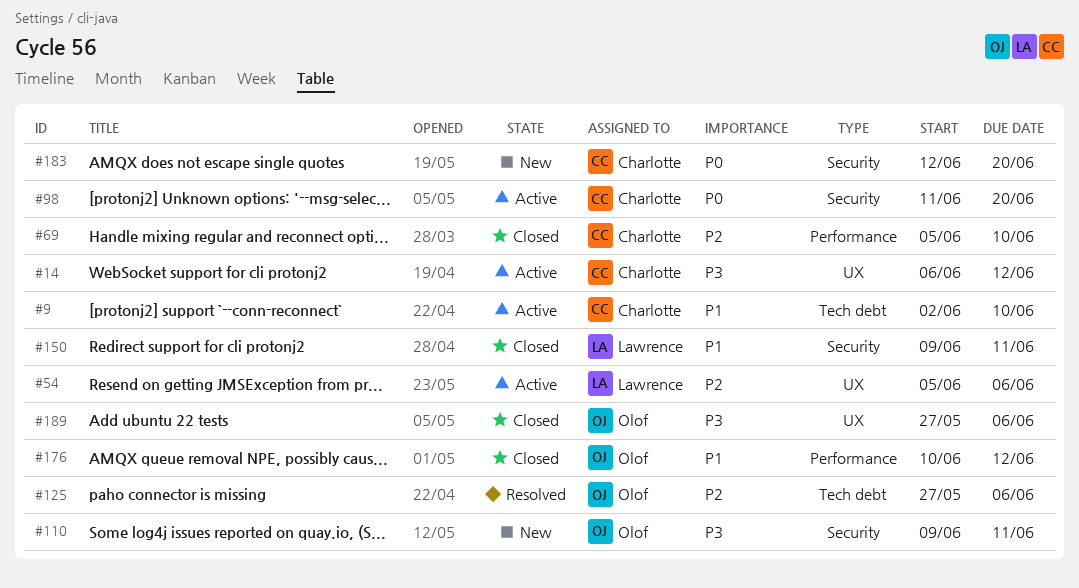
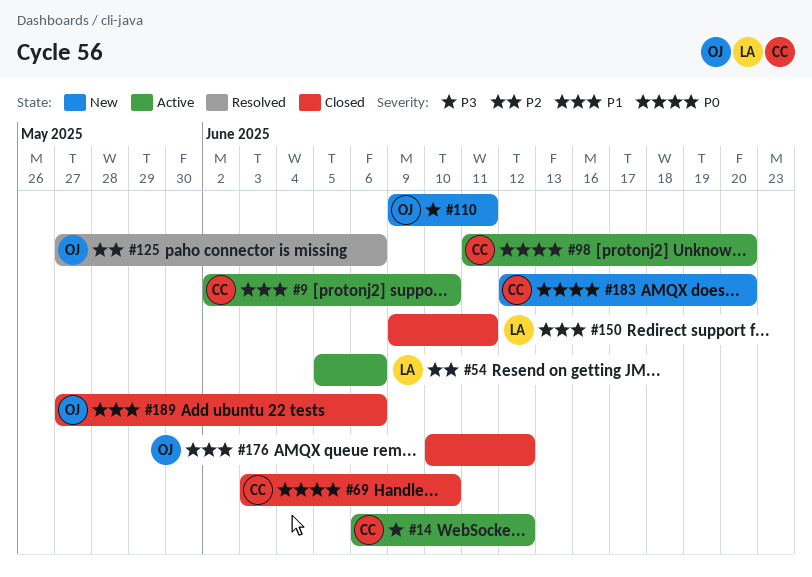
#69, priority: P2 -> P0
#69, start: Jun 5 -> Jun 3
#189, priority: P3 -> P1

